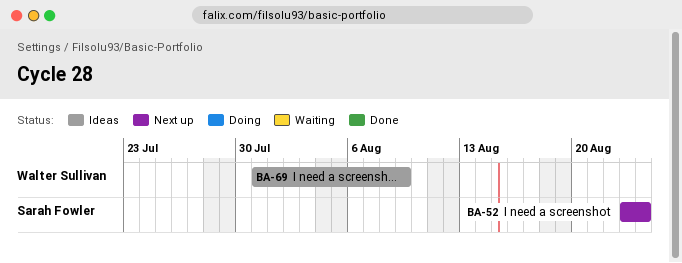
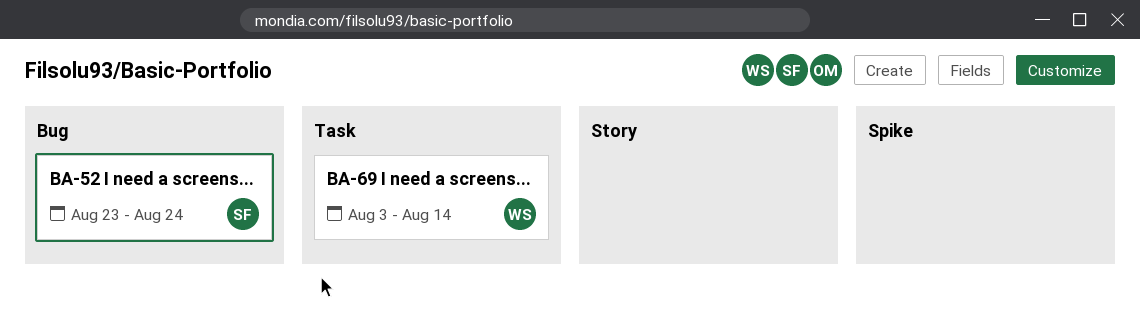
BA-69, start: Jul 31 -> Aug 3
BA-69, due: Aug 9 -> Aug 14

